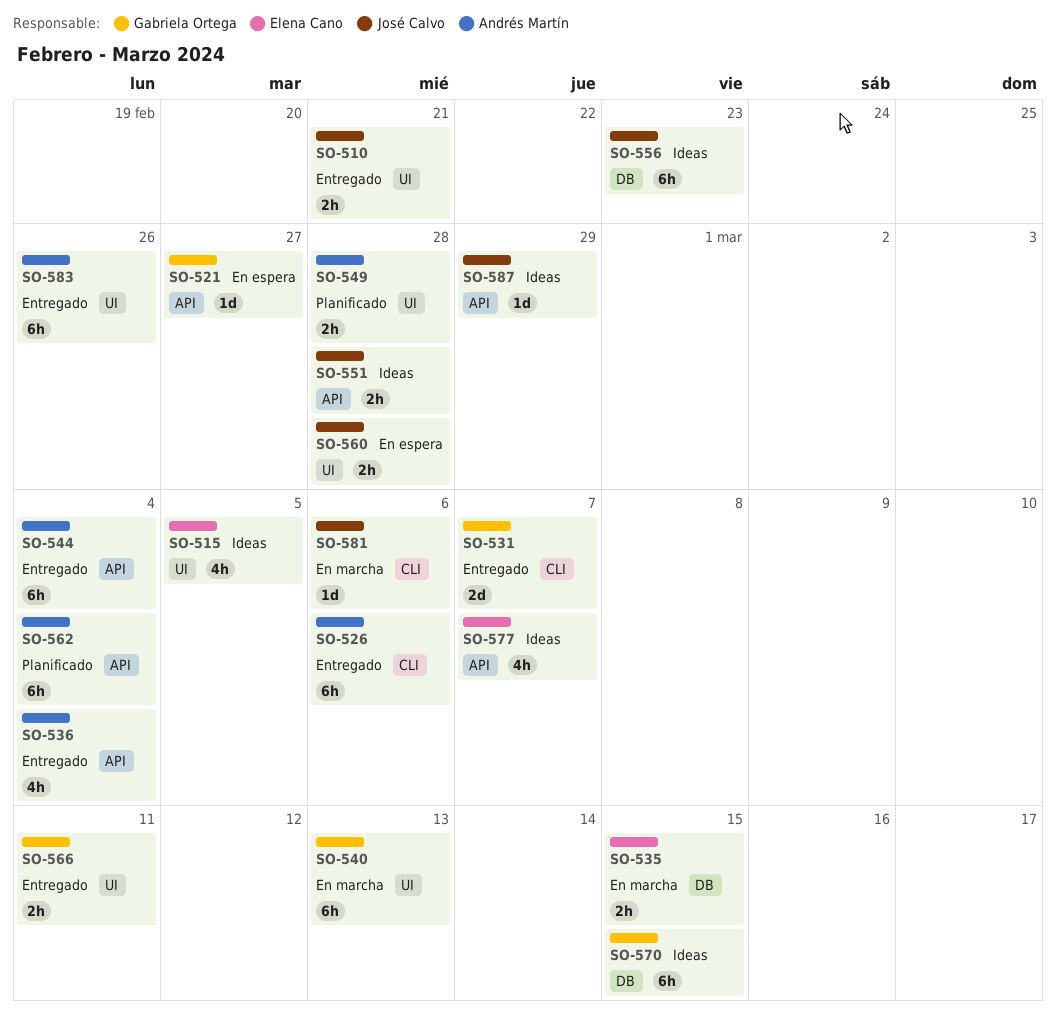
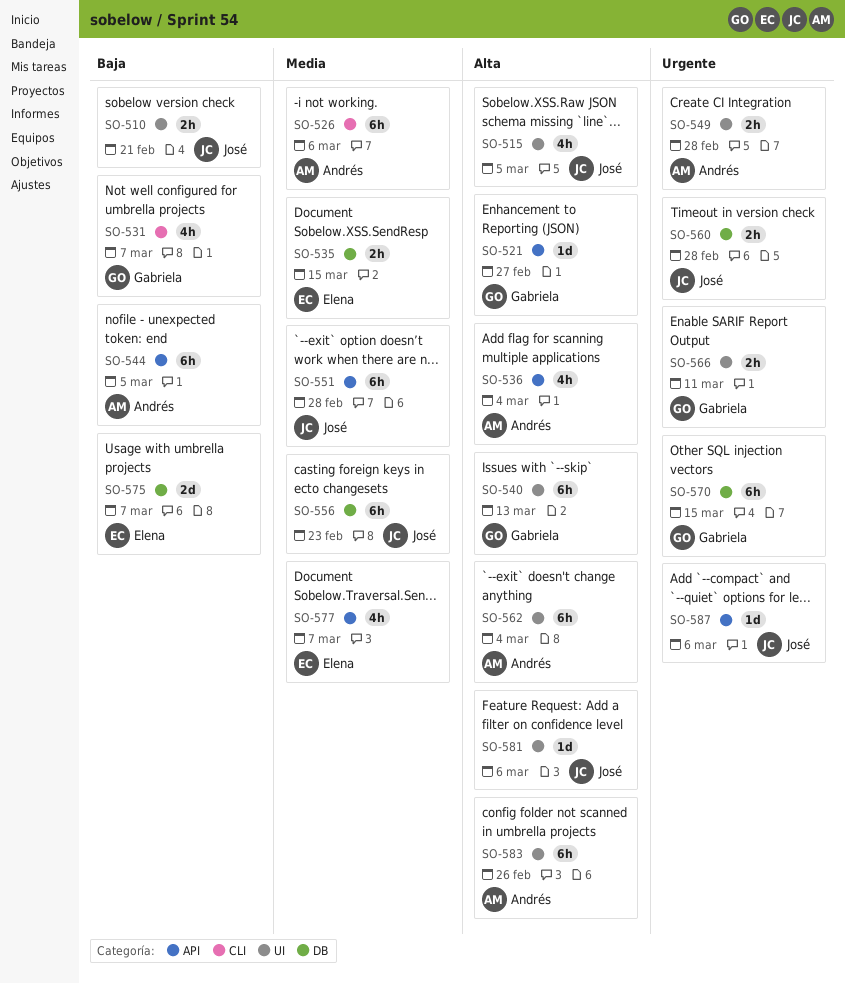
SO-515, owner: Elena Cano -> José Calvo
SO-531, estimate: 2d -> 4h
SO-544, due: Mar 4 -> Mar 5
SO-551, estimate: 2h -> 6h
SO-560, label: UI -> DB
SO-562, label: API -> UI
SO-575: none -> present
SO-581, label: CLI -> UI
SO-587, due: Feb 29 -> Mar 6

